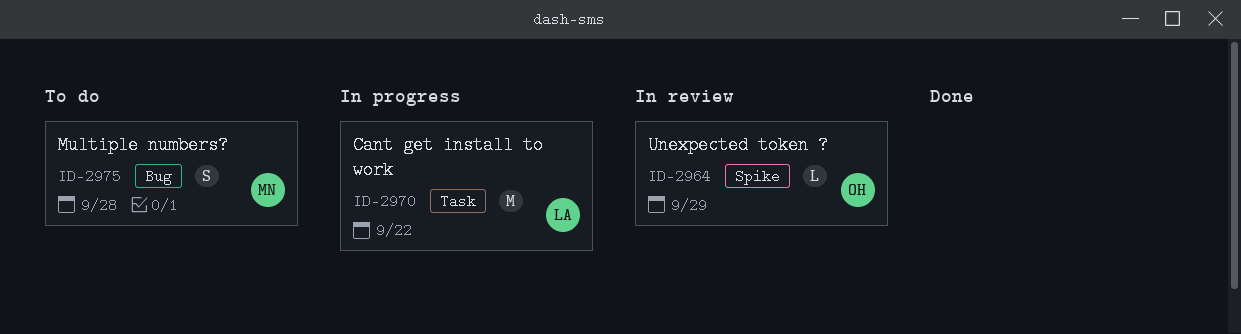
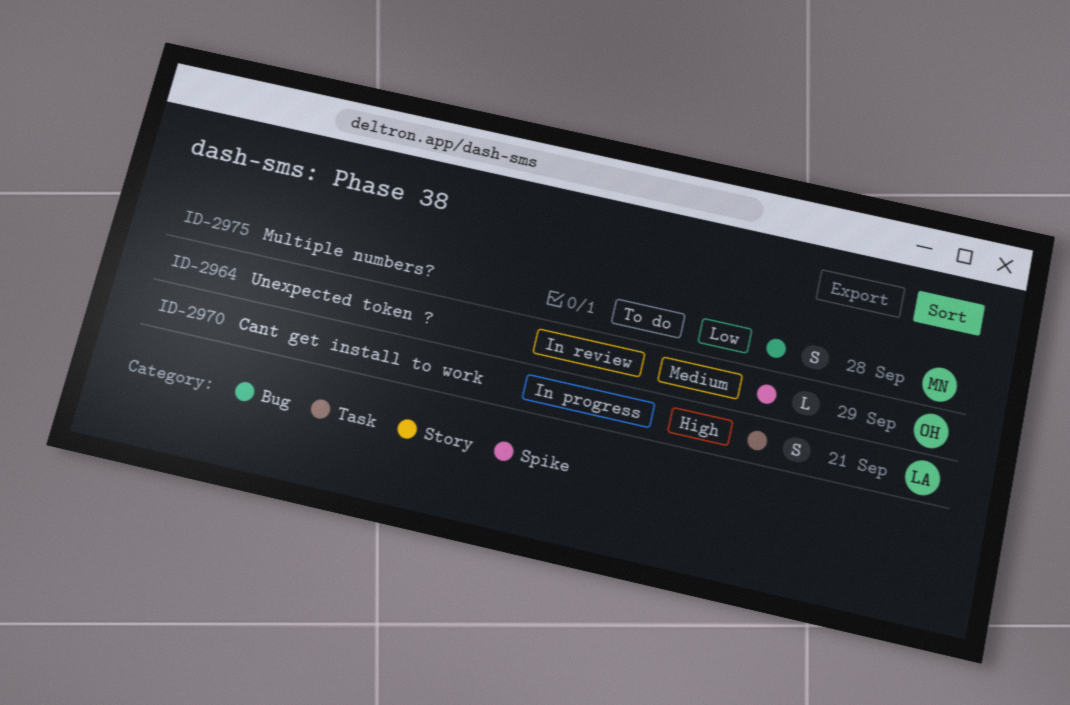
ID-2970, estimate: M -> S
ID-2970, due: Sep 22 -> Sep 21

